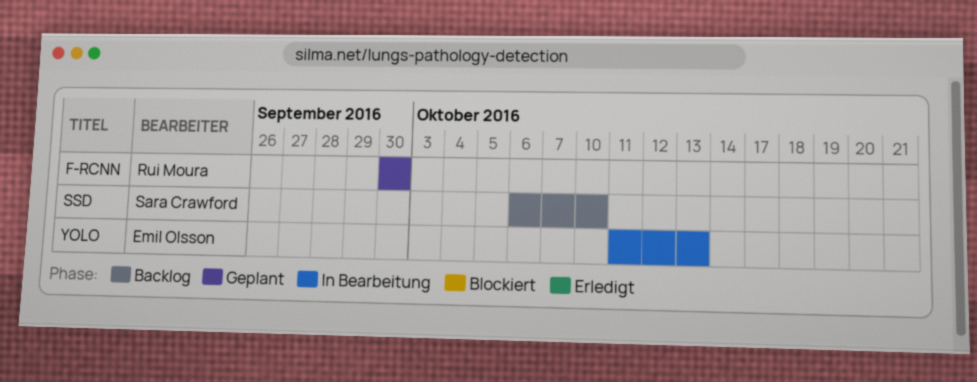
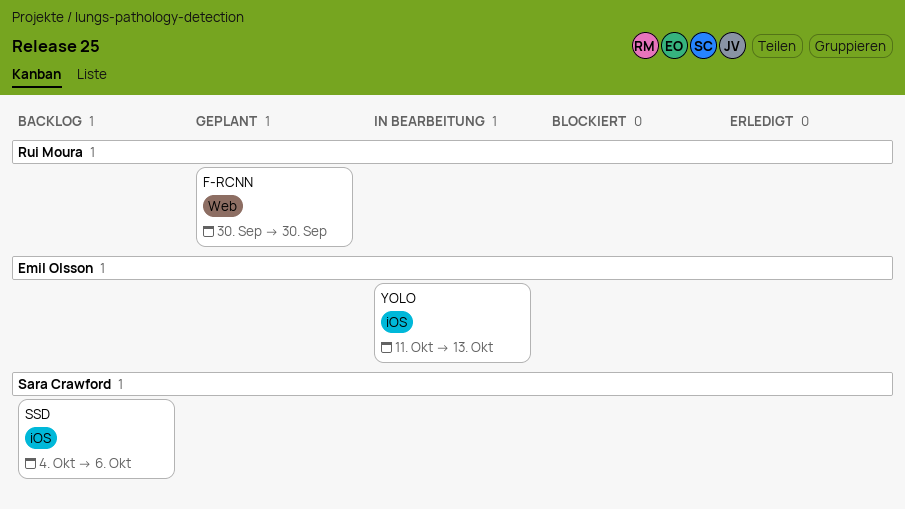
SSD, start: Oct 6 -> Oct 4
SSD, due: Oct 10 -> Oct 6

